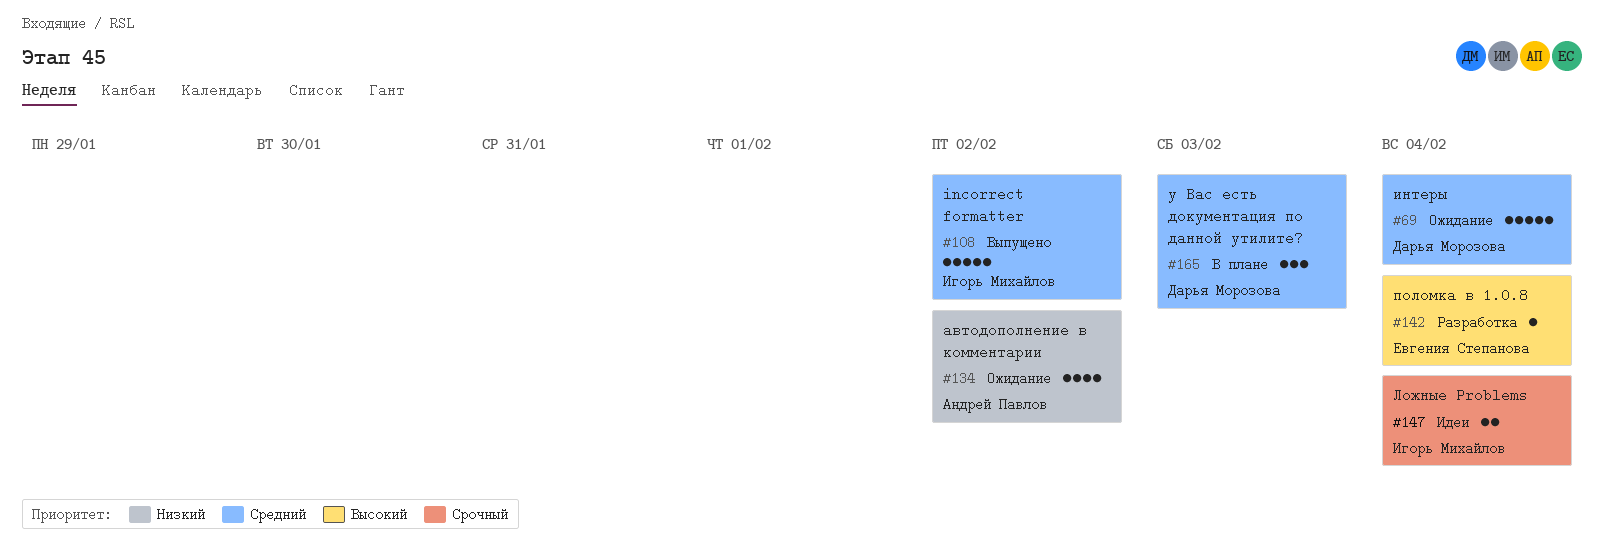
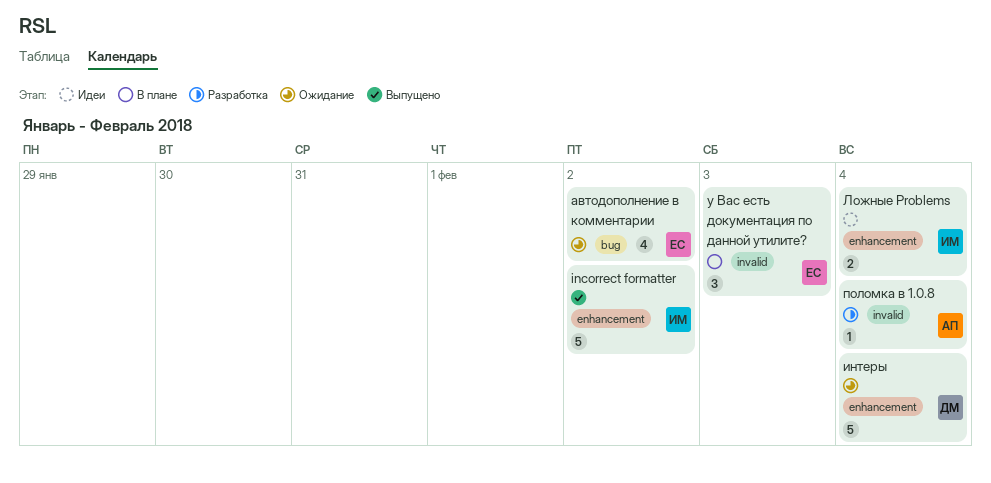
автодополнение в комментарии, owner: Андрей Павлов -> Евгения Степанова
поломка в 1.0.8, owner: Евгения Степанова -> Андрей Павлов
у Вас есть документация по данной утилите?, owner: Дарья Морозова -> Евгения Степанова

